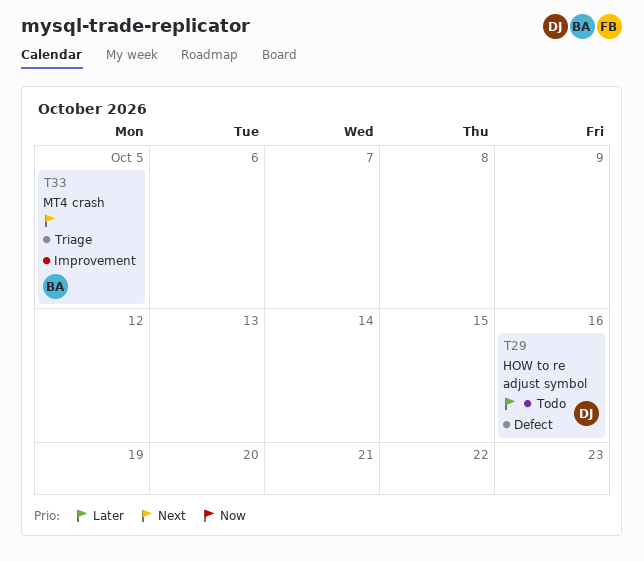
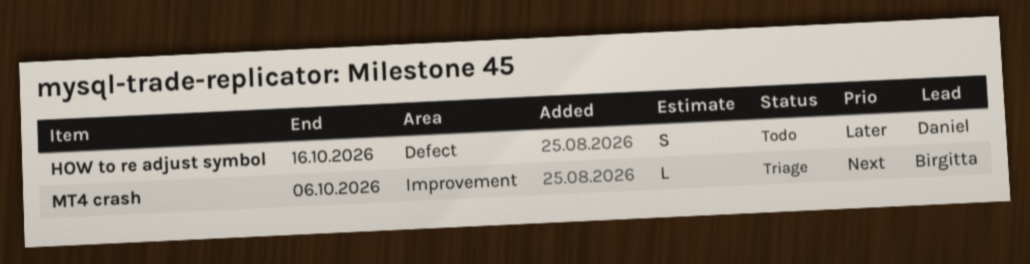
MT4 crash, due: Oct 5 -> Oct 6

